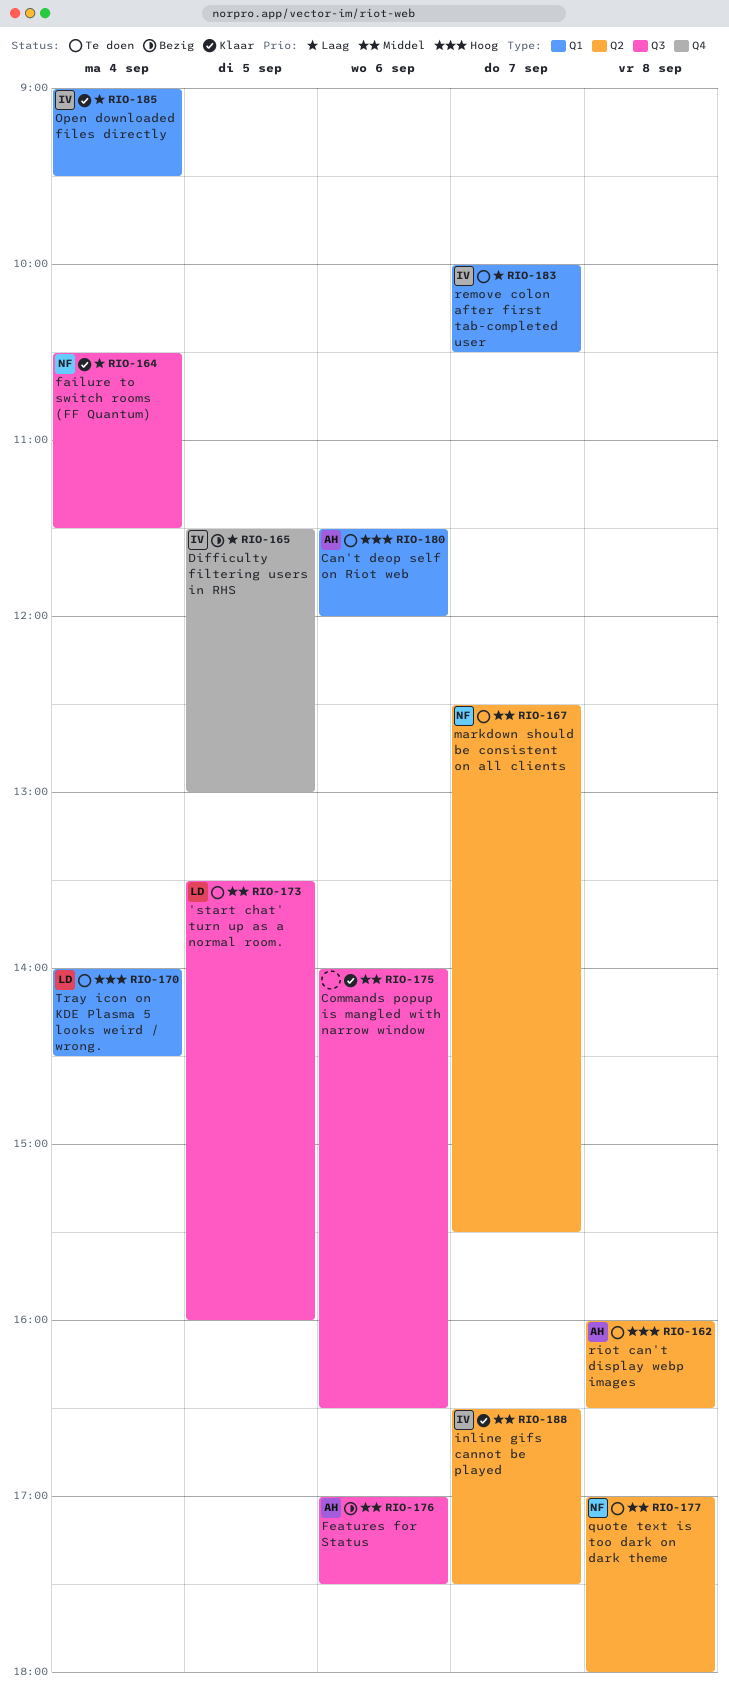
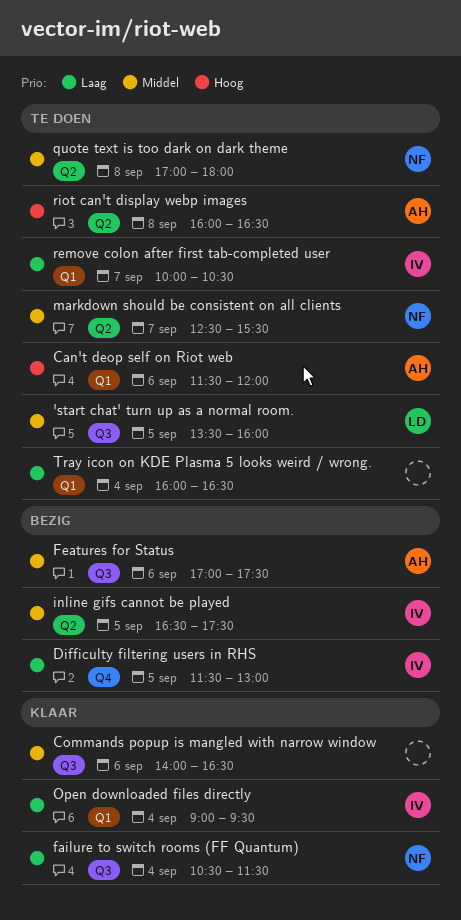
inline gifs cannot be played, status: Klaar -> Bezig
inline gifs cannot be played, day: Sep 7 -> Sep 5
Tray icon on KDE Plasma 5 looks weird / wrong., owner: LD -> none
Tray icon on KDE Plasma 5 looks weird / wrong., priority: Hoog -> Laag
Tray icon on KDE Plasma 5 looks weird / wrong., begins: 14:00 -> 16:00
Tray icon on KDE Plasma 5 looks weird / wrong., ends: 14:30 -> 16:30

